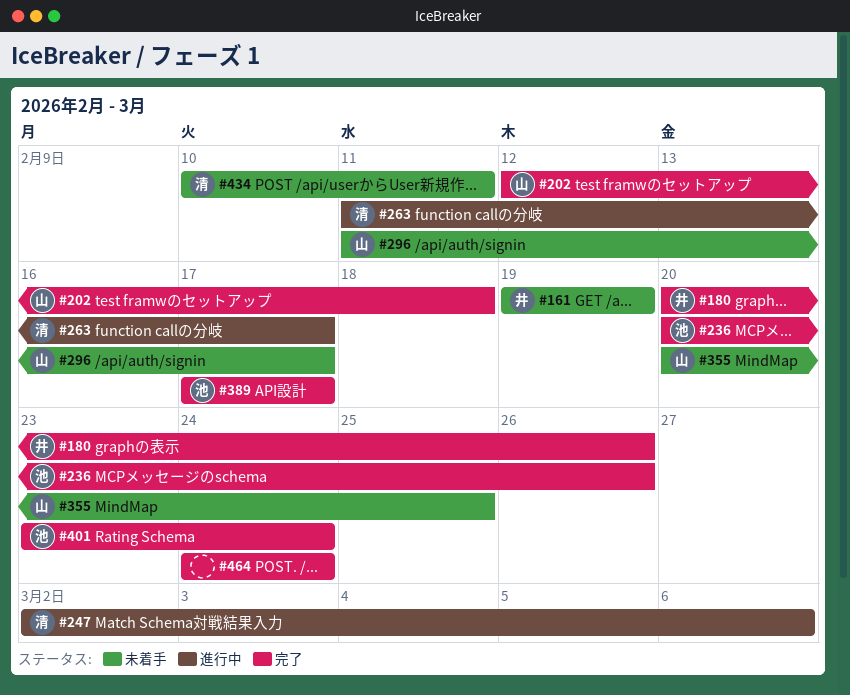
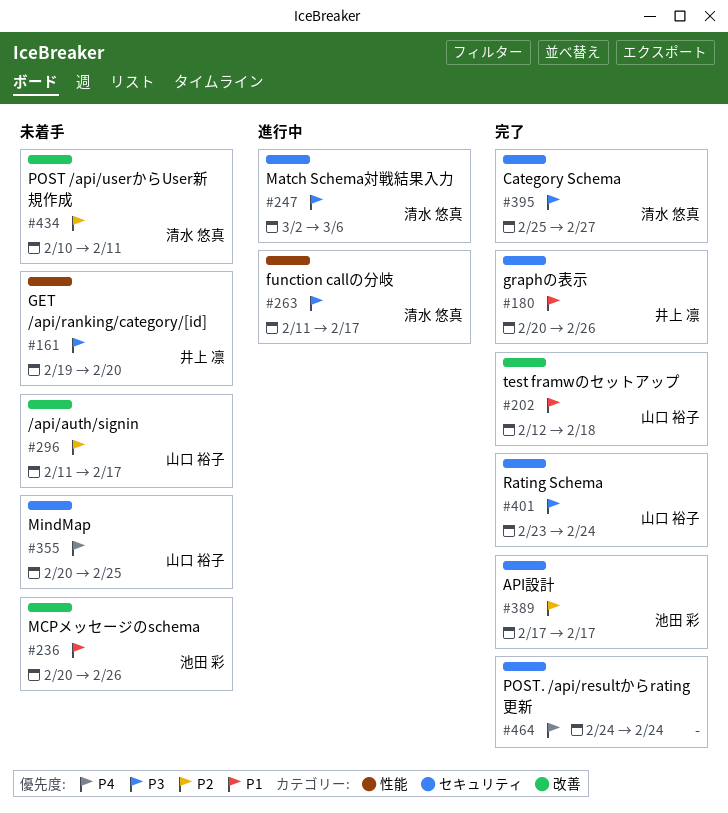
#161, due: Feb 19 -> Feb 20
#236, status: 完了 -> 未着手
#395: none -> present
#401, owner: 池田 彩 -> 山口 裕子

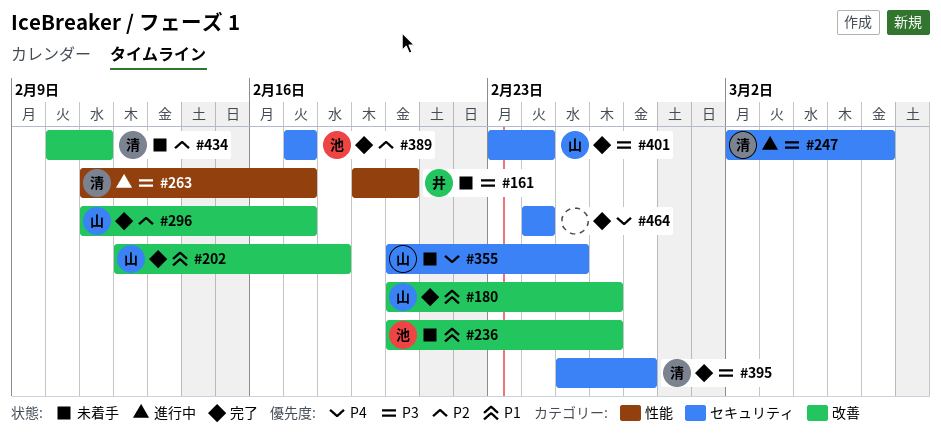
#180, owner: 井上 凛 -> 山口 裕子
#180, label: セキュリティ -> 改善
#296, status: 未着手 -> 完了

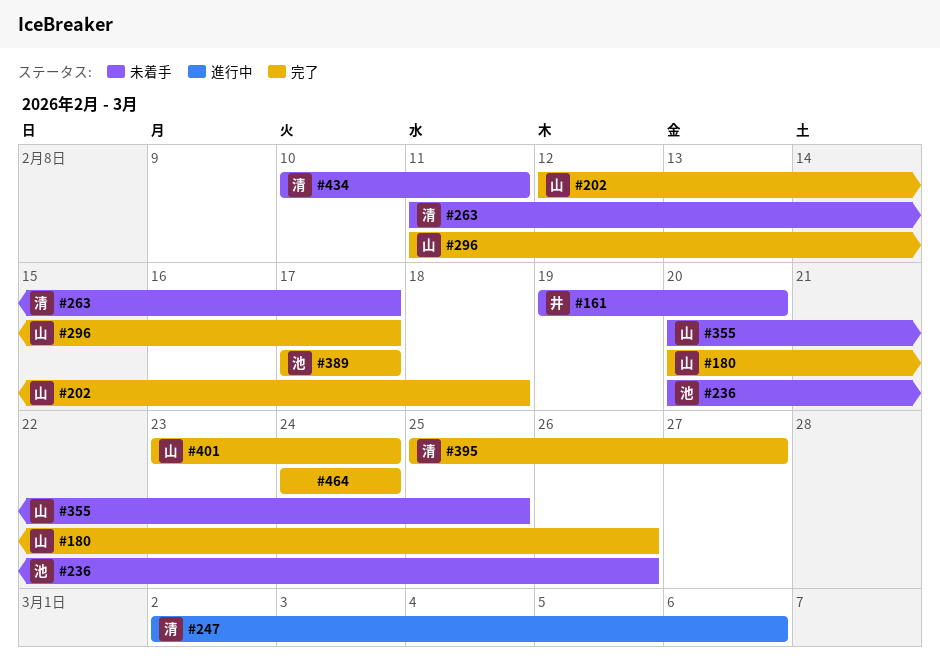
#263, status: 進行中 -> 未着手

